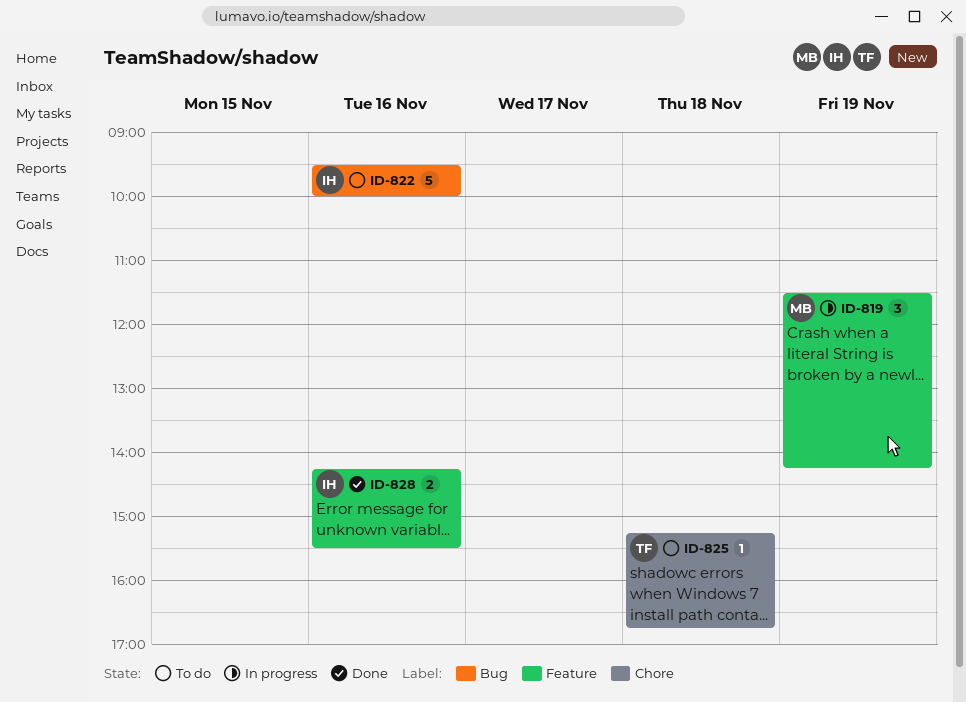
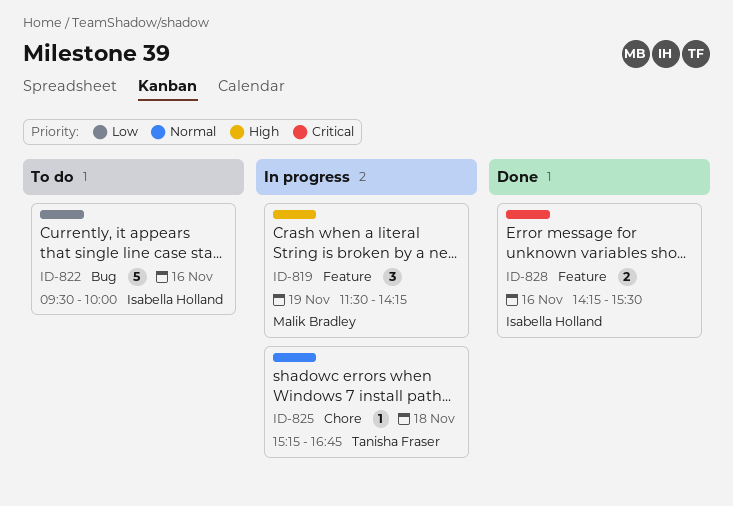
ID-825, status: To do -> In progress

